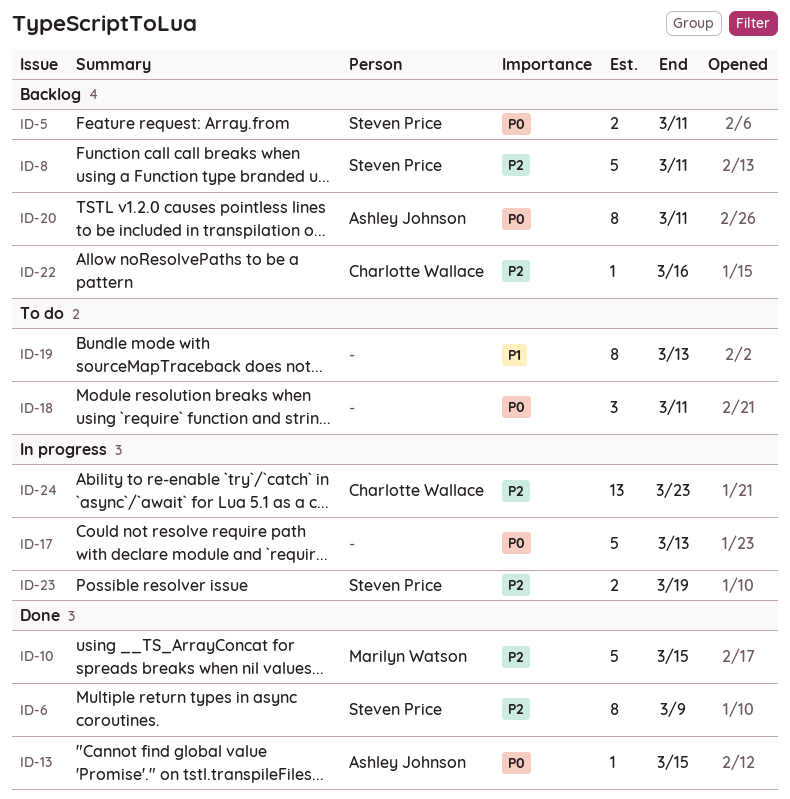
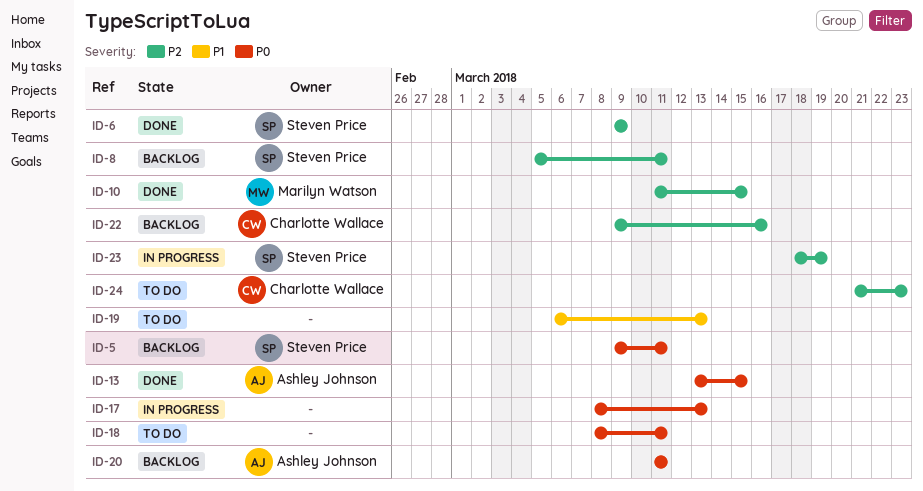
ID-24, status: In progress -> To do

